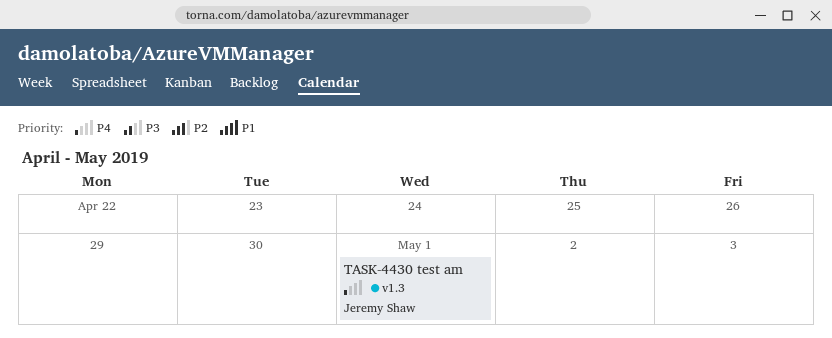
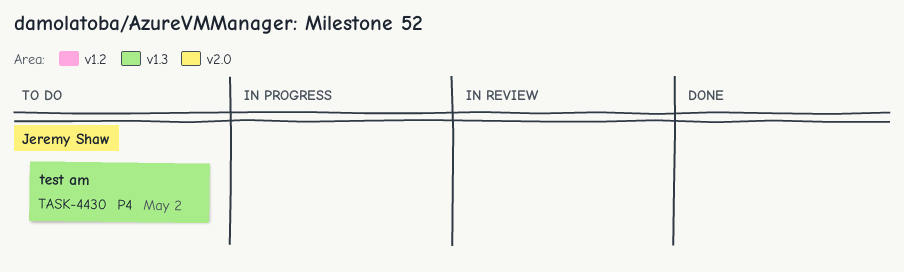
TASK-4430, due: May 1 -> May 2

